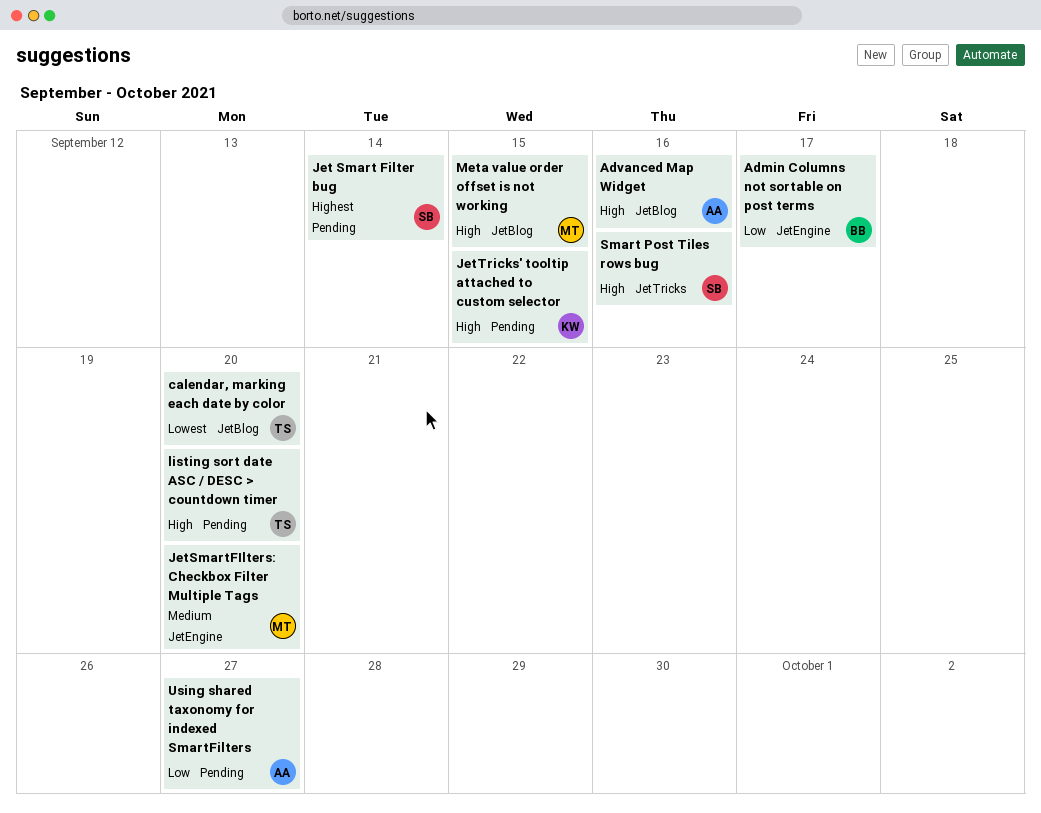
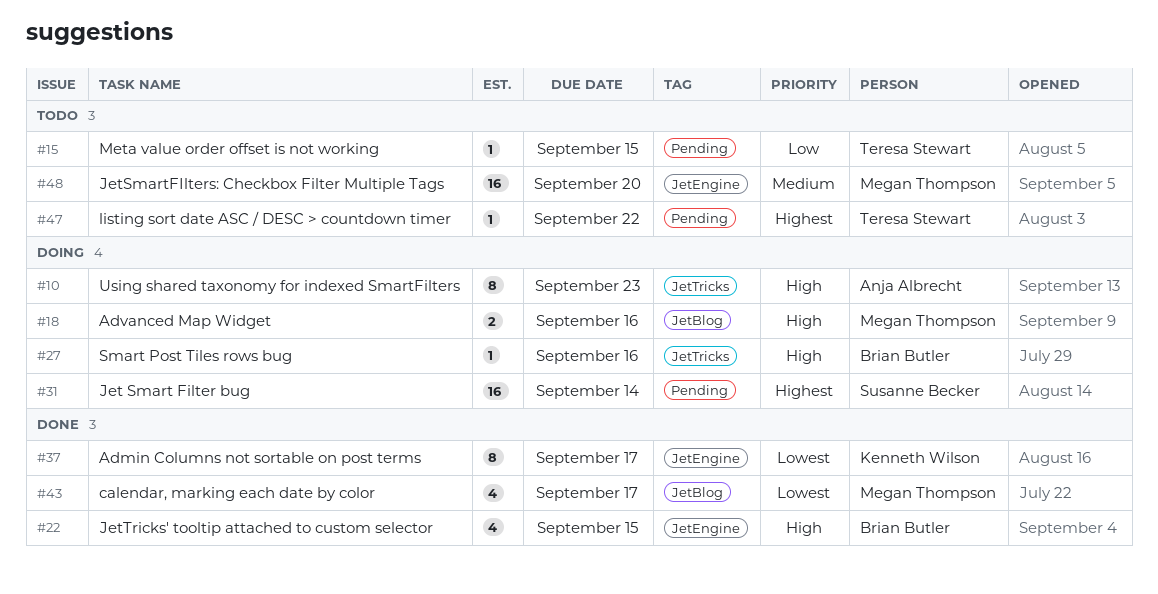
Admin Columns not sortable on post terms, owner: Brian Butler -> Kenneth Wilson
Admin Columns not sortable on post terms, priority: Low -> Lowest
Advanced Map Widget, owner: Anja Albrecht -> Megan Thompson
calendar, marking each date by color, owner: Teresa Stewart -> Megan Thompson
calendar, marking each date by color, due: Sep 20 -> Sep 17
JetTricks' tooltip attached to custom selector, owner: Kenneth Wilson -> Brian Butler
JetTricks' tooltip attached to custom selector, label: Pending -> JetEngine
listing sort date ASC / DESC > countdown timer, priority: High -> Highest
listing sort date ASC / DESC > countdown timer, due: Sep 20 -> Sep 22
Meta value order offset is not working, owner: Megan Thompson -> Teresa Stewart
Meta value order offset is not working, priority: High -> Low
Meta value order offset is not working, label: JetBlog -> Pending
Smart Post Tiles rows bug, owner: Susanne Becker -> Brian Butler
Using shared taxonomy for indexed SmartFilters, priority: Low -> High
Using shared taxonomy for indexed SmartFilters, label: Pending -> JetTricks
Using shared taxonomy for indexed SmartFilters, due: Sep 27 -> Sep 23

